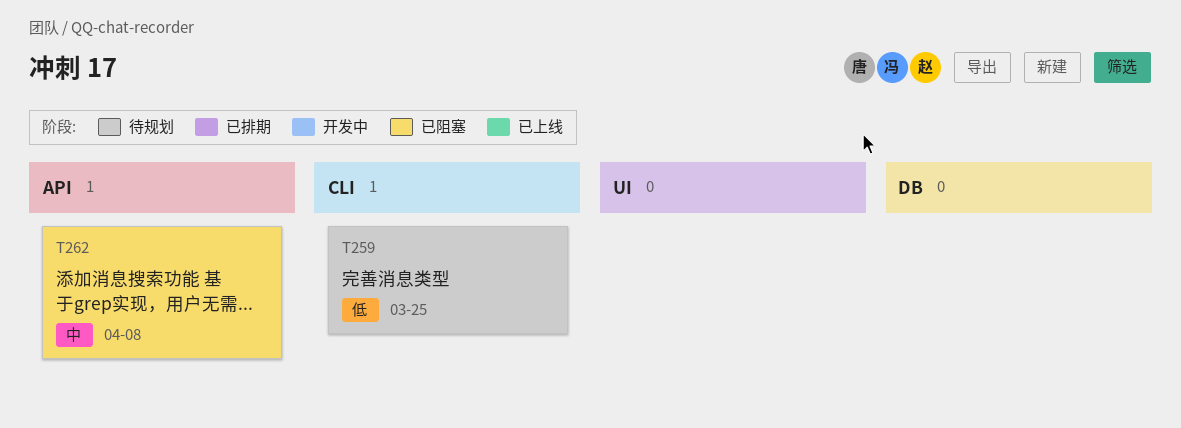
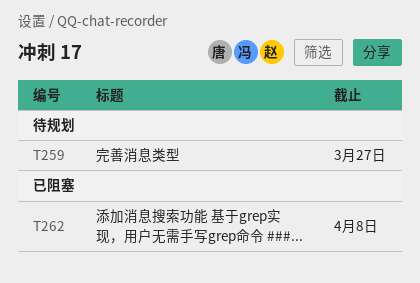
T259, due: Mar 25 -> Mar 27

